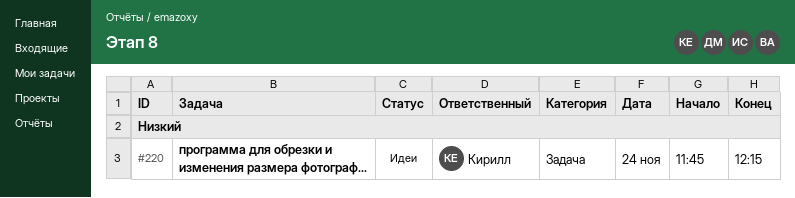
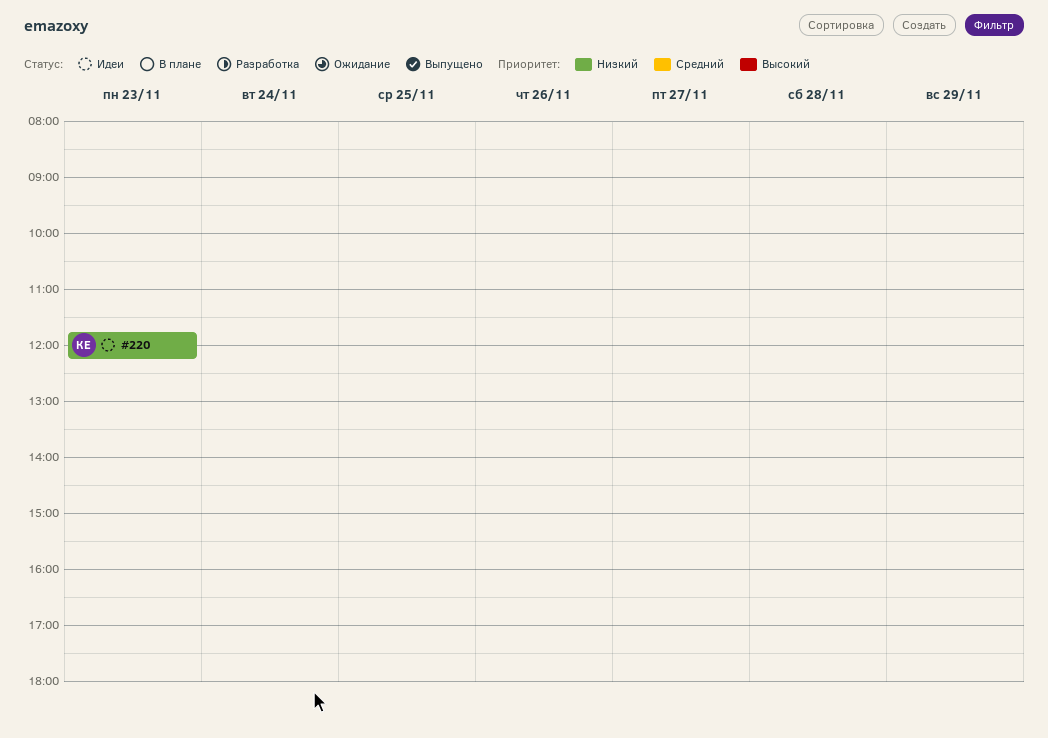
#220, day: Nov 24 -> Nov 23

